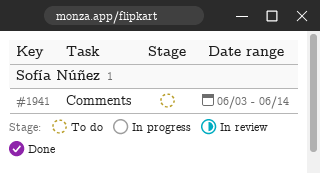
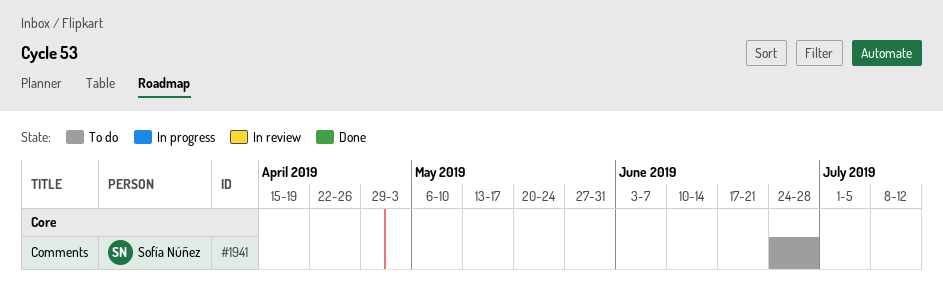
#1941, start: Jun 3 -> Jun 24
#1941, due: Jun 14 -> Jun 28

